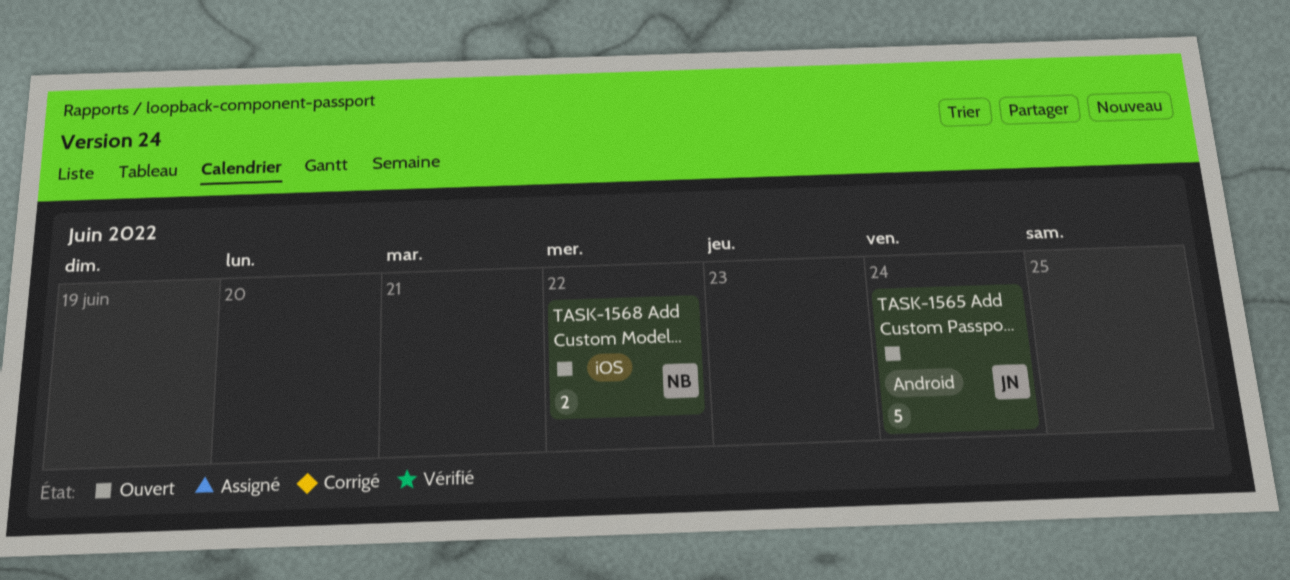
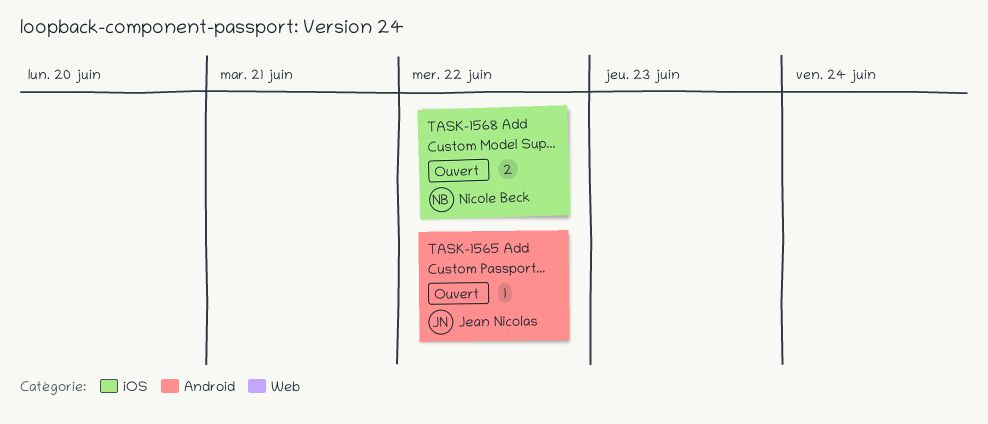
TASK-1565, estimate: 5 -> 1
TASK-1565, due: Jun 24 -> Jun 22

